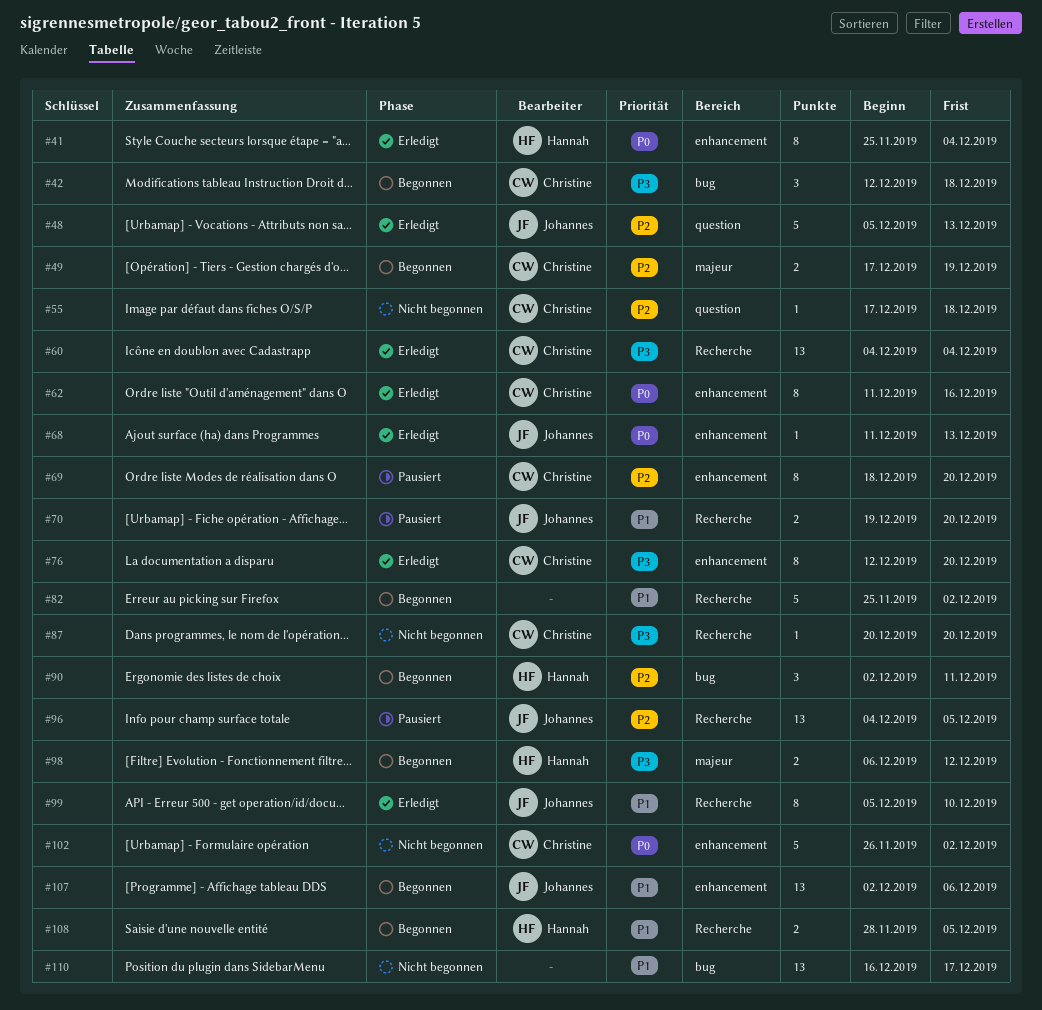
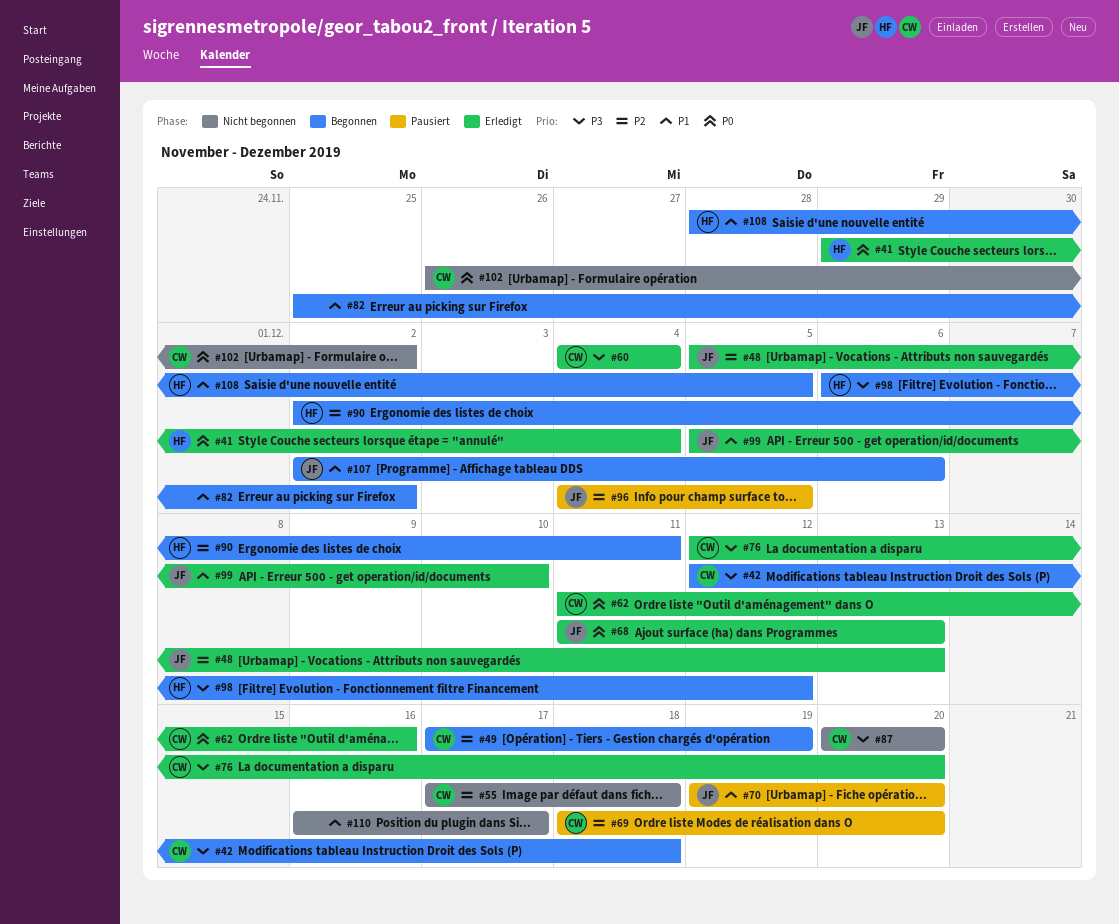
#41, start: Nov 25 -> Nov 29

